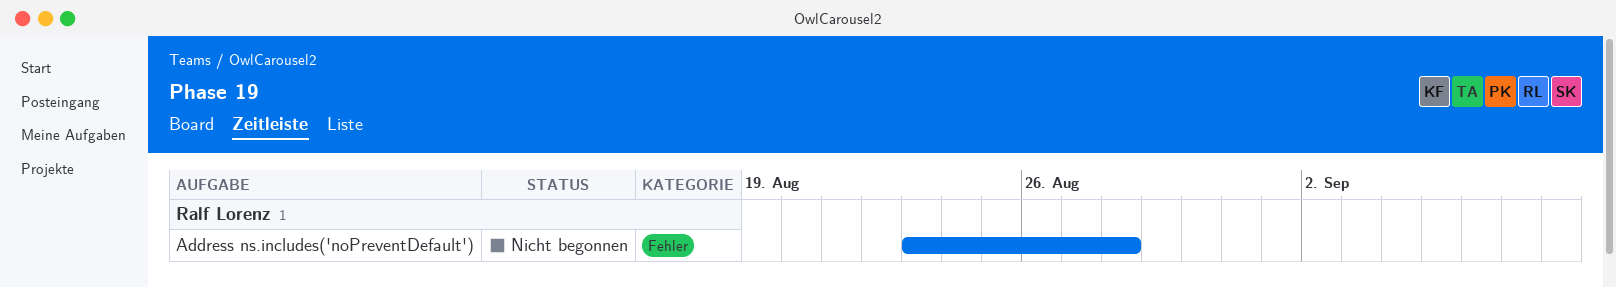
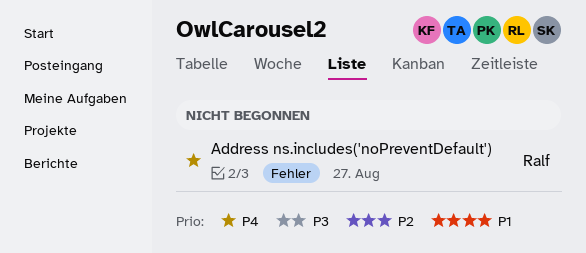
Address ns.includes('noPreventDefault'), due: Aug 28 -> Aug 27

